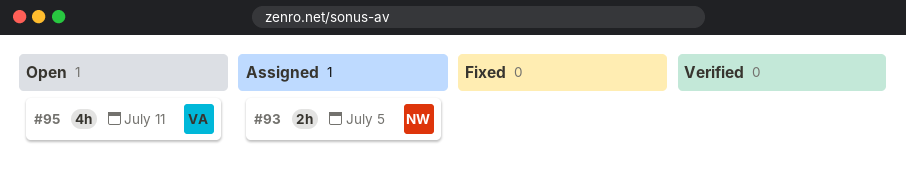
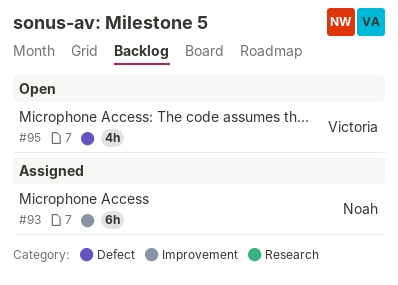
#93, estimate: 2h -> 6h

